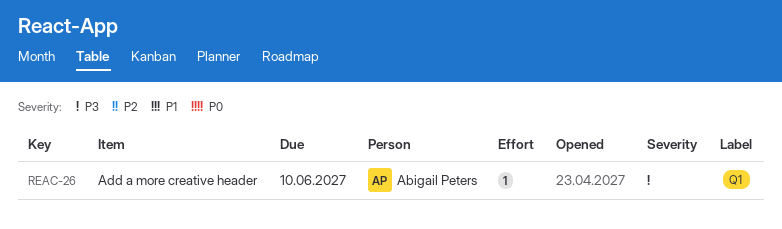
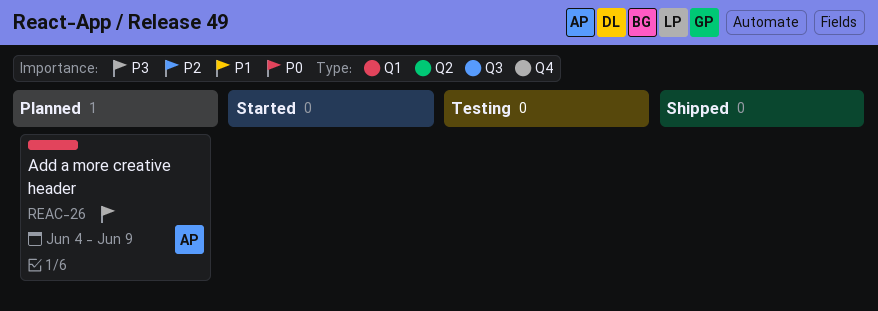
REAC-26, due: Jun 10 -> Jun 9

